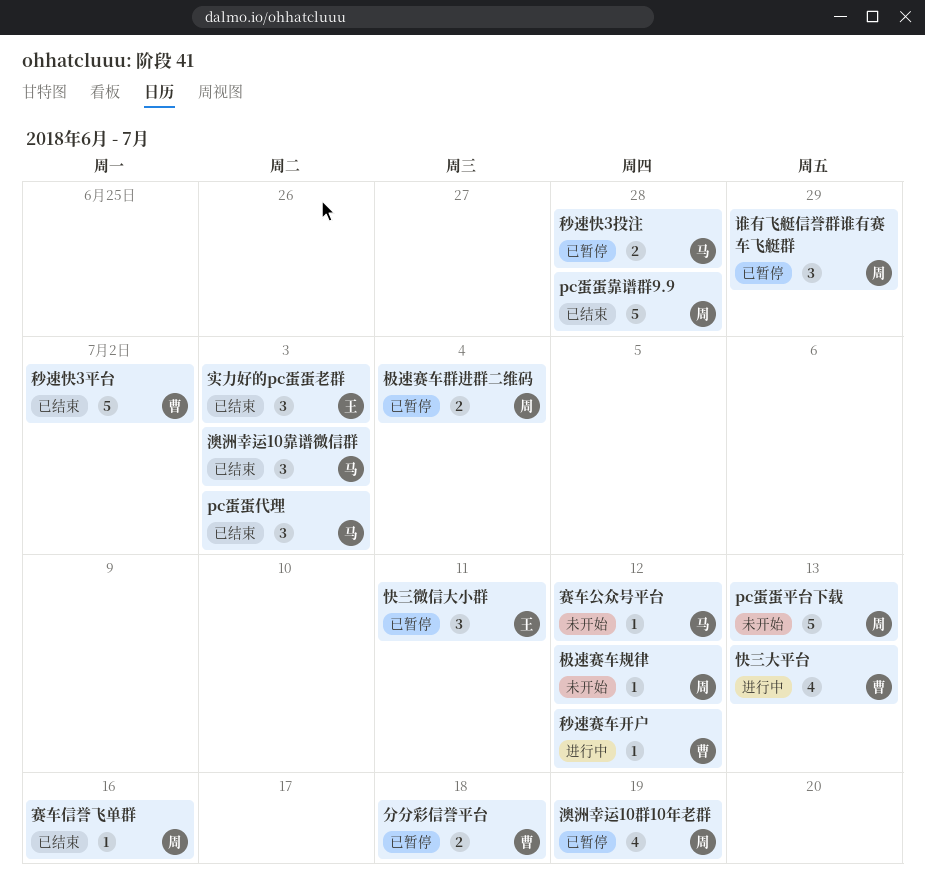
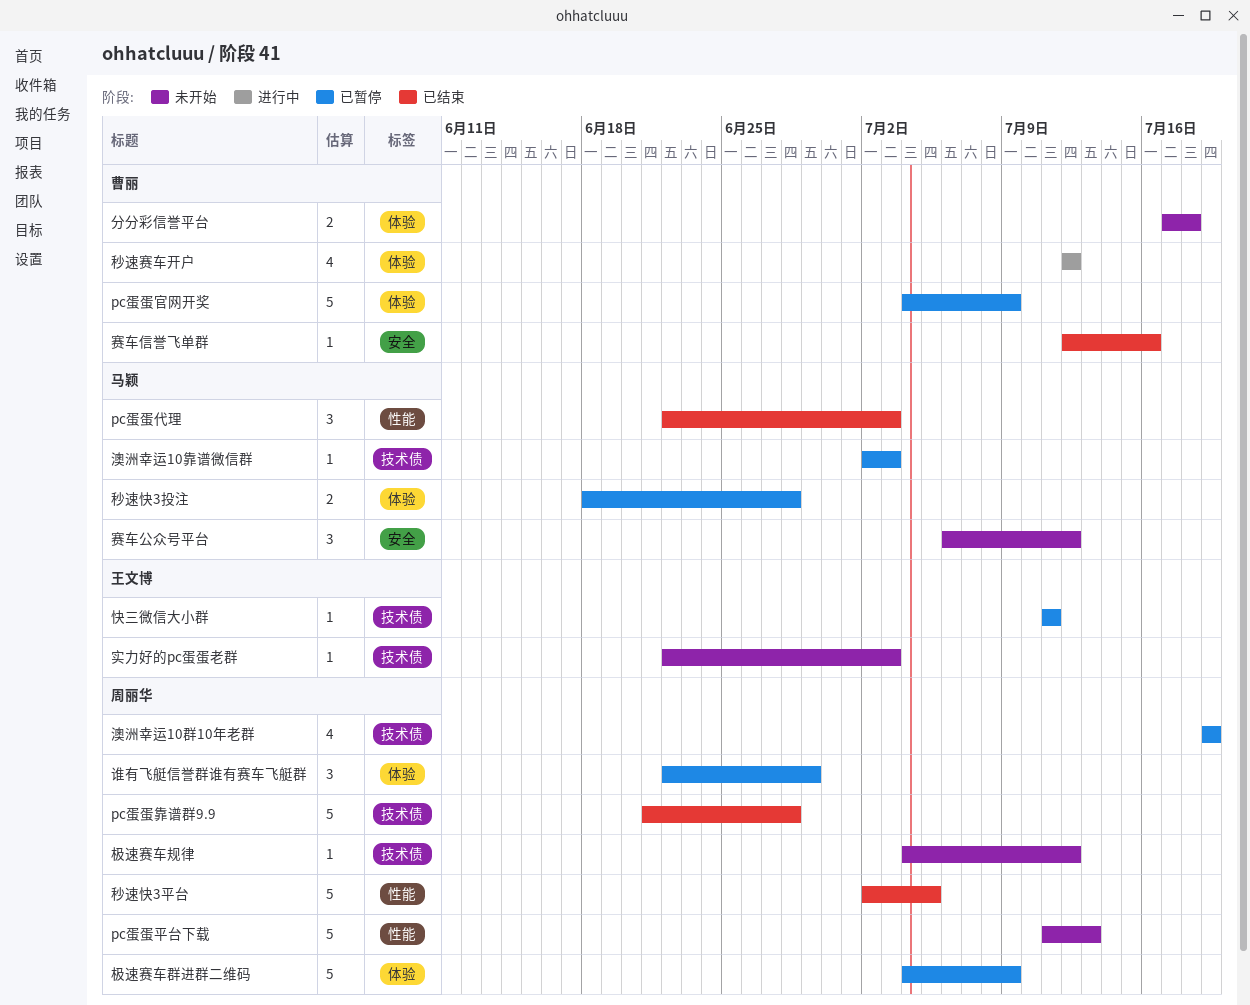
pc蛋蛋官网开奖: none -> present
分分彩信誉平台, status: 已暂停 -> 未开始
实力好的pc蛋蛋老群, status: 已结束 -> 未开始
实力好的pc蛋蛋老群, estimate: 3 -> 1
快三大平台: present -> none
快三微信大小群, estimate: 3 -> 1
极速赛车群进群二维码, estimate: 2 -> 5
极速赛车群进群二维码, due: Jul 4 -> Jul 9
澳洲幸运10靠谱微信群, status: 已结束 -> 已暂停
澳洲幸运10靠谱微信群, estimate: 3 -> 1
秒速快3平台, owner: 曹丽 -> 周丽华
秒速快3平台, due: Jul 2 -> Jul 5
秒速赛车开户, estimate: 1 -> 4
赛车信誉飞单群, owner: 周丽华 -> 曹丽
赛车公众号平台, estimate: 1 -> 3

